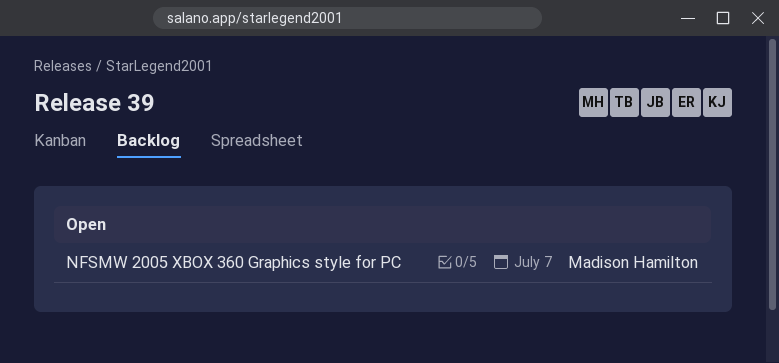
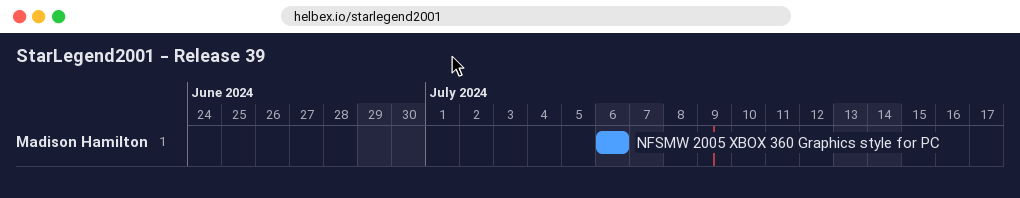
NFSMW 2005 XBOX 360 Graphics style for PC, due: Jul 7 -> Jul 6

